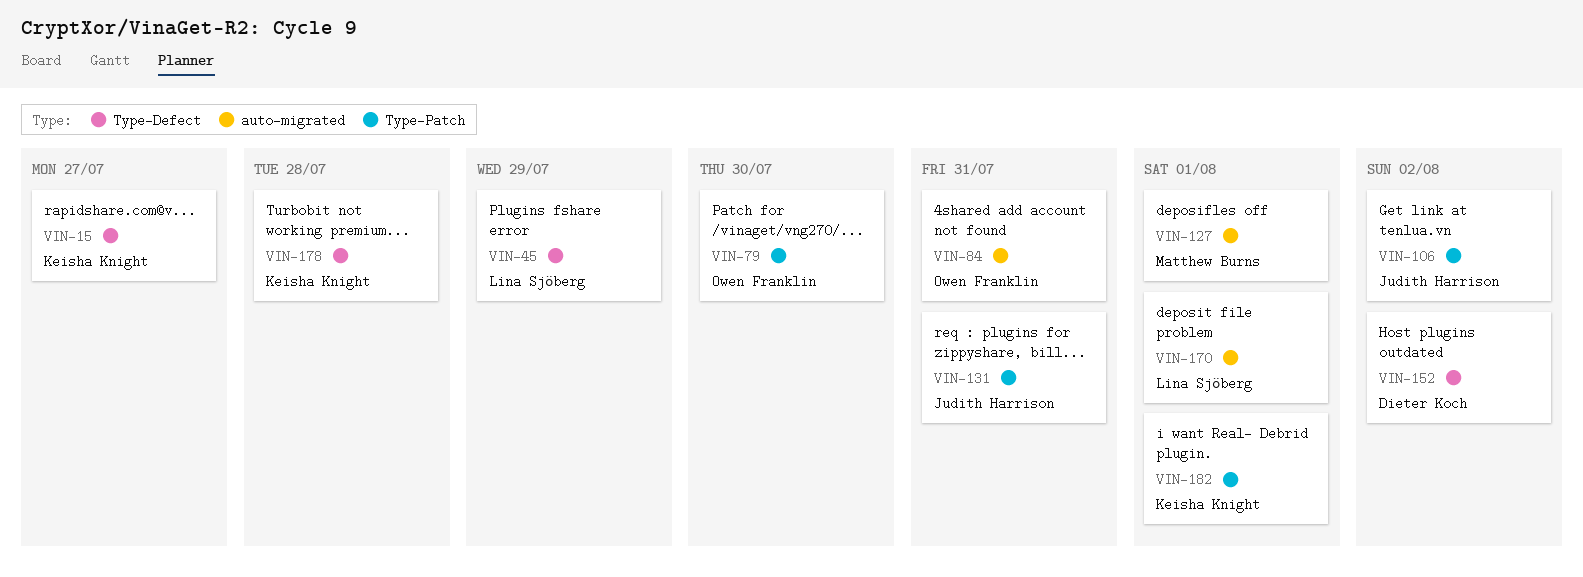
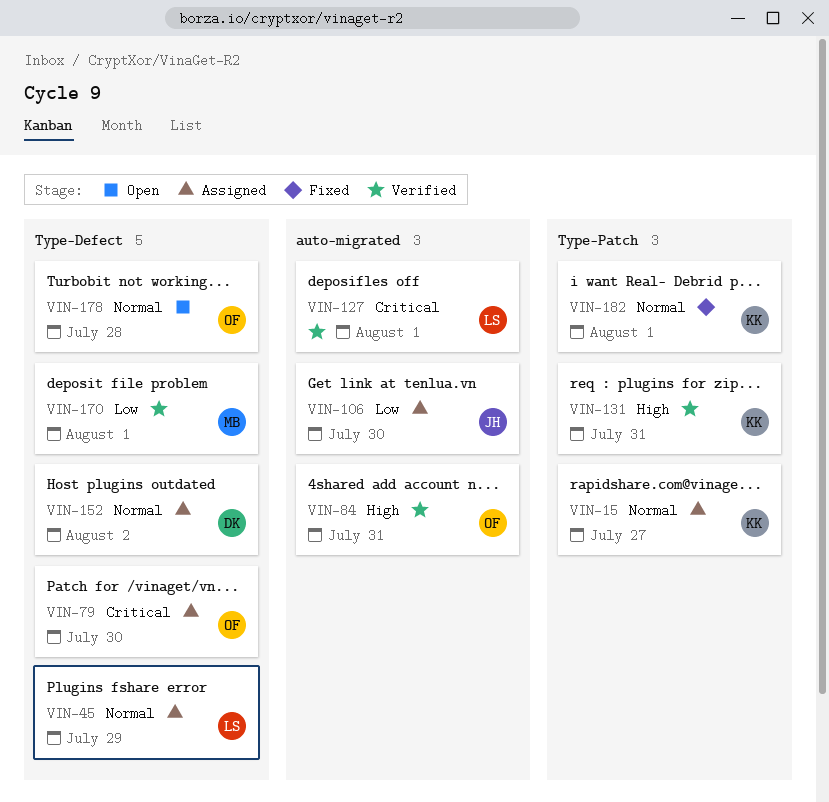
VIN-15, label: Type-Defect -> Type-Patch
VIN-79, label: Type-Patch -> Type-Defect
VIN-106, label: Type-Patch -> auto-migrated
VIN-106, due: Aug 2 -> Jul 30
VIN-127, owner: Matthew Burns -> Lina Sjöberg
VIN-131, owner: Judith Harrison -> Keisha Knight
VIN-170, owner: Lina Sjöberg -> Matthew Burns
VIN-170, label: auto-migrated -> Type-Defect
VIN-178, owner: Keisha Knight -> Owen Franklin

